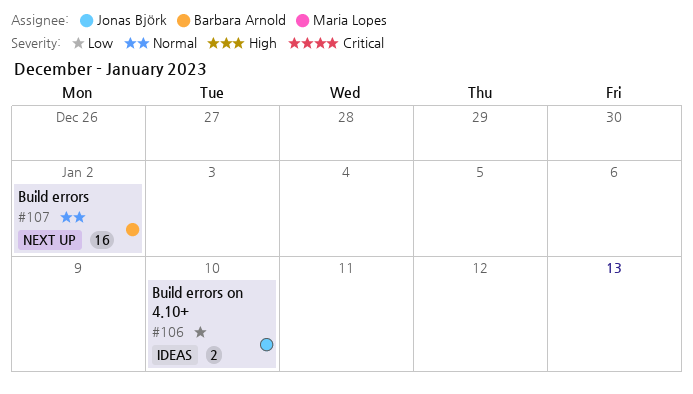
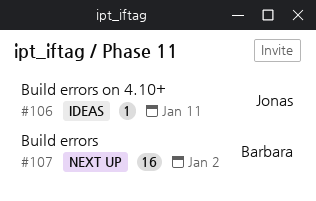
#106, estimate: 2 -> 1
#106, due: Jan 10 -> Jan 11

